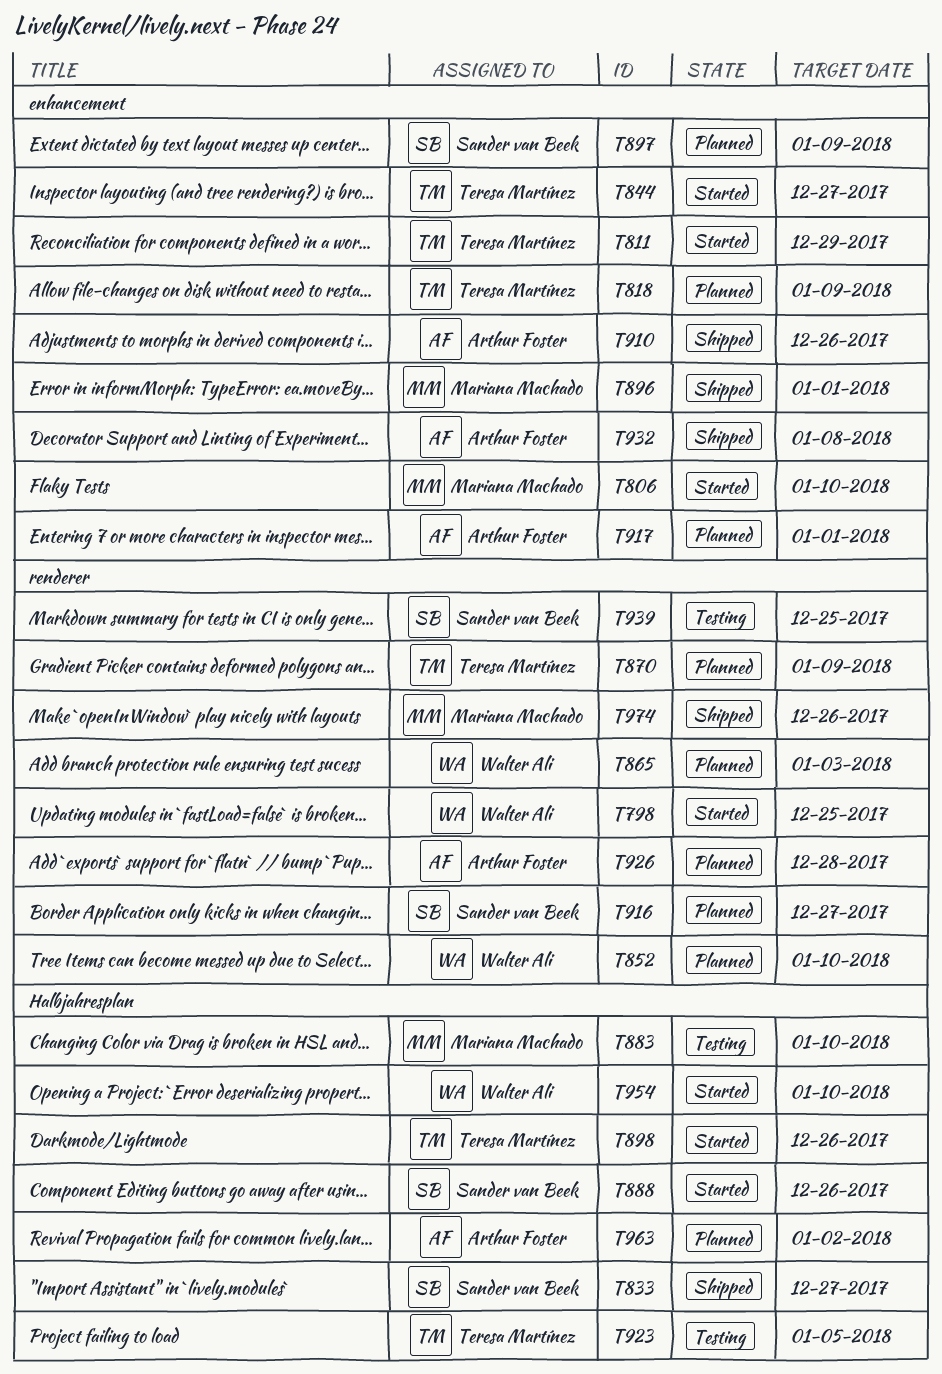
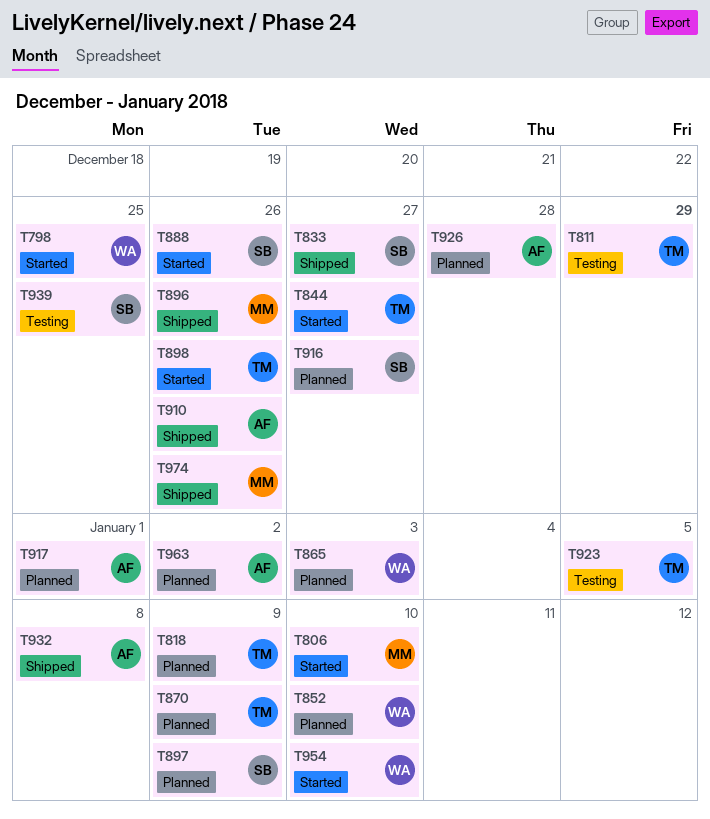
T811, status: Started -> Testing
T883: present -> none
T896, due: Jan 1 -> Dec 26

